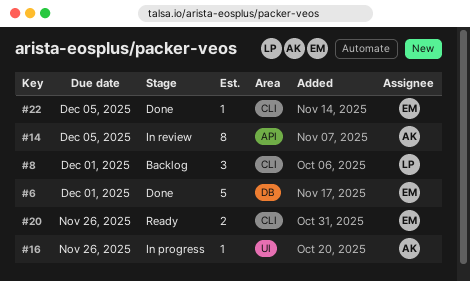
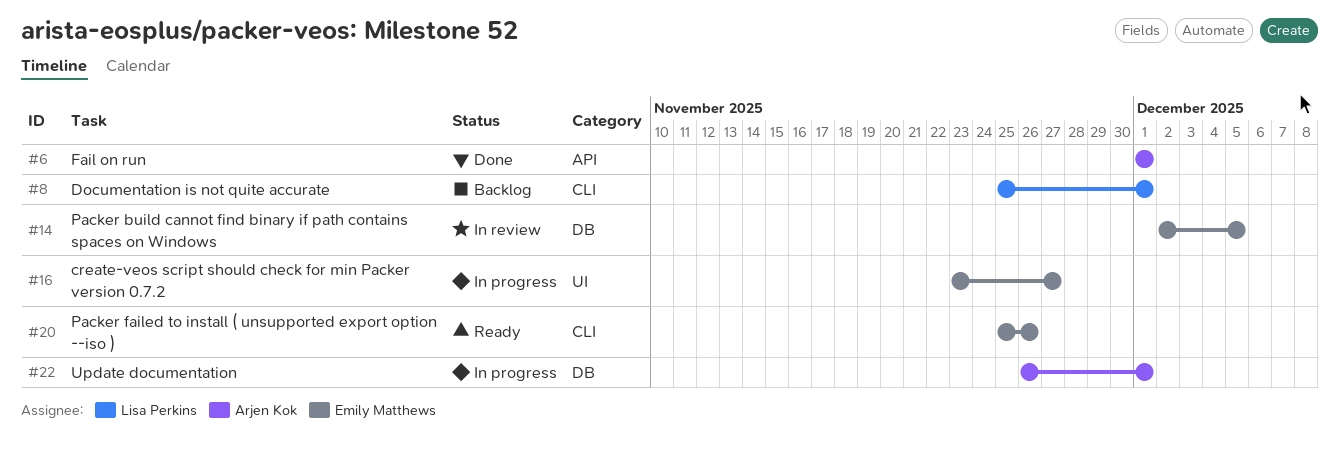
#6, owner: Emily Matthews -> Arjen Kok
#6, label: DB -> API
#14, owner: Arjen Kok -> Emily Matthews
#14, label: API -> DB
#16, owner: Arjen Kok -> Emily Matthews
#16, due: Nov 26 -> Nov 27
#22, status: Done -> In progress
#22, owner: Emily Matthews -> Arjen Kok
#22, label: CLI -> DB
#22, due: Dec 5 -> Dec 1

